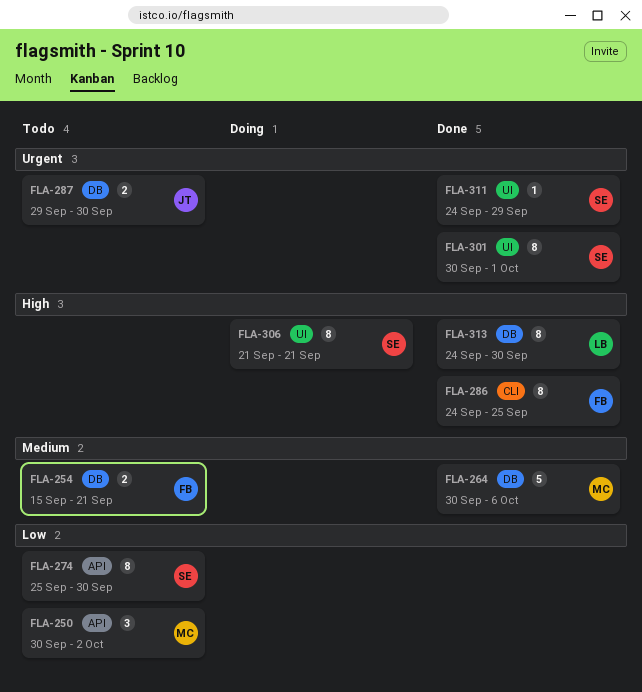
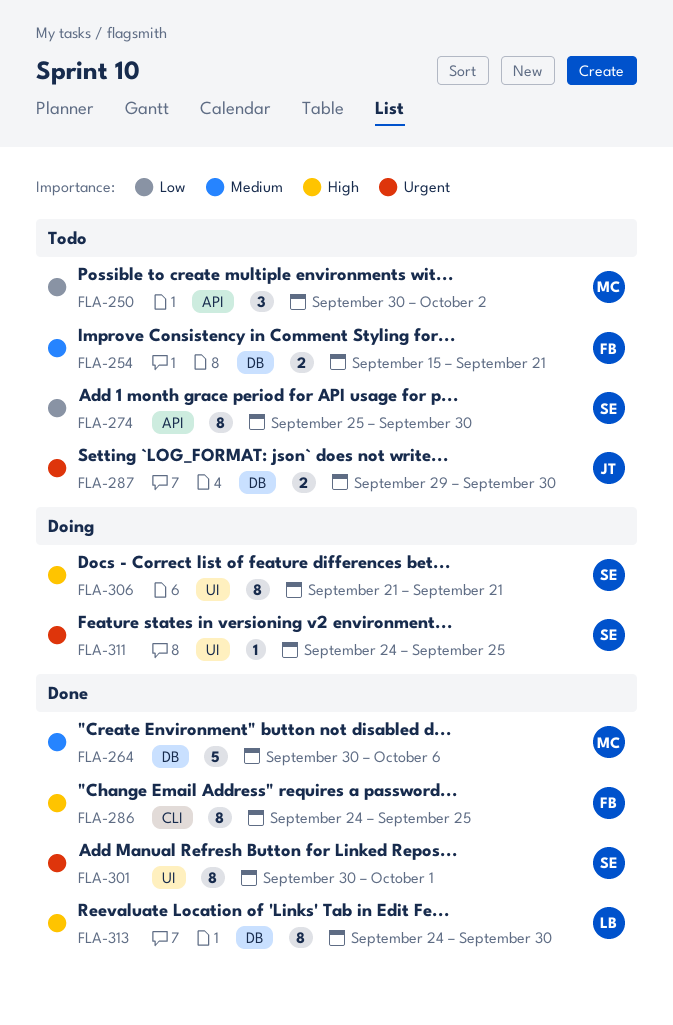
FLA-311, status: Done -> Doing
FLA-311, due: Sep 29 -> Sep 25

